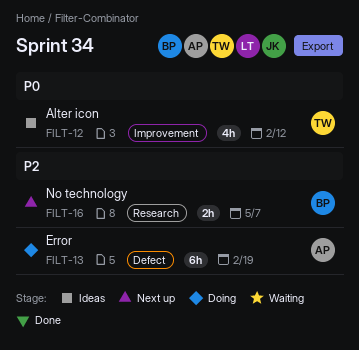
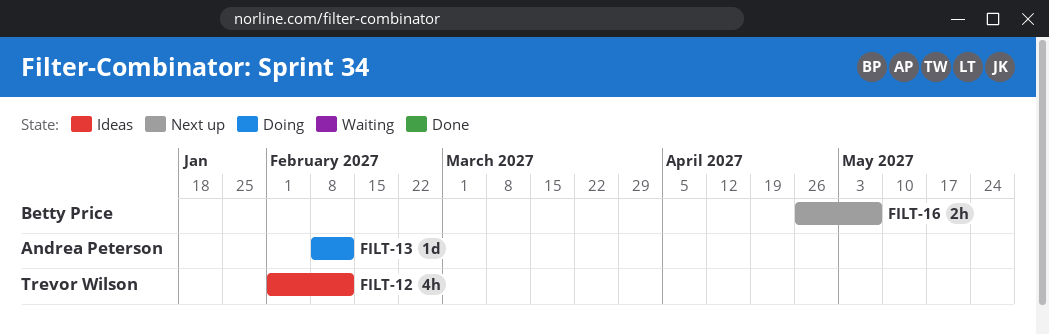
FILT-13, estimate: 6h -> 1d
FILT-13, due: Feb 19 -> Feb 12

